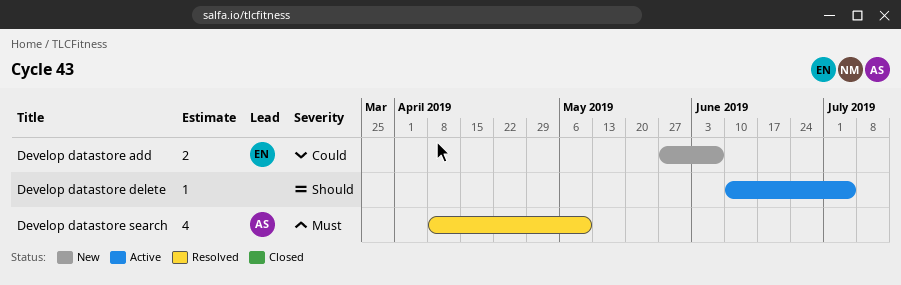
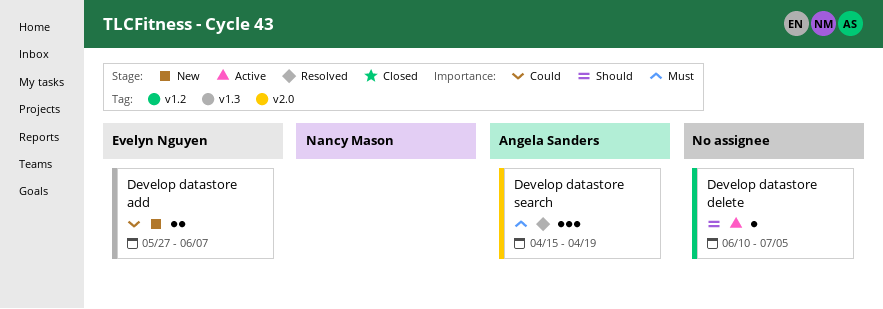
Develop datastore search, estimate: 4 -> 3
Develop datastore search, start: Apr 8 -> Apr 15
Develop datastore search, due: May 10 -> Apr 19

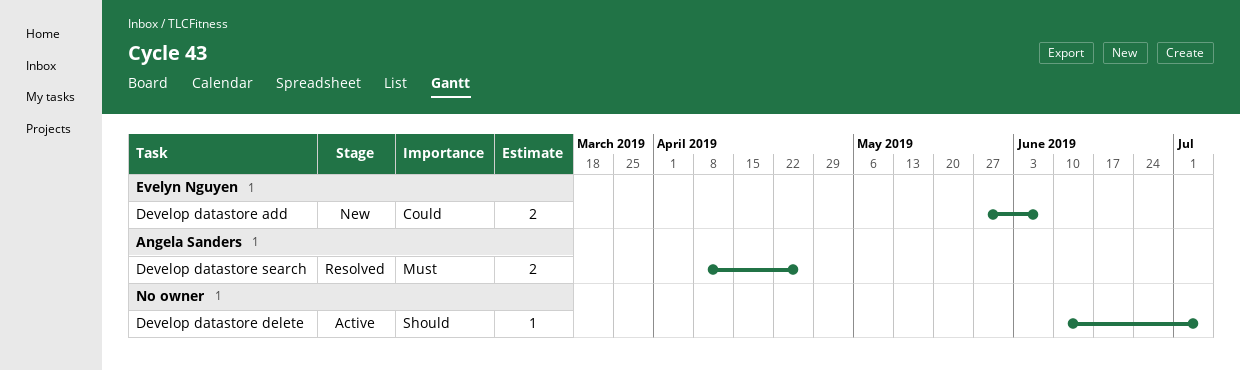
Develop datastore search, estimate: 3 -> 2
Develop datastore search, start: Apr 15 -> Apr 8
Develop datastore search, due: Apr 19 -> Apr 26

